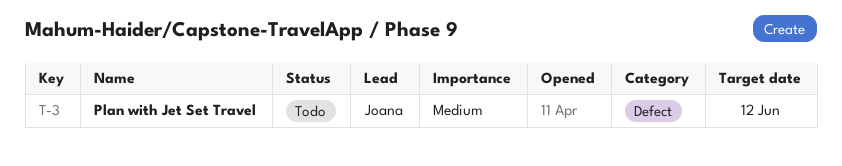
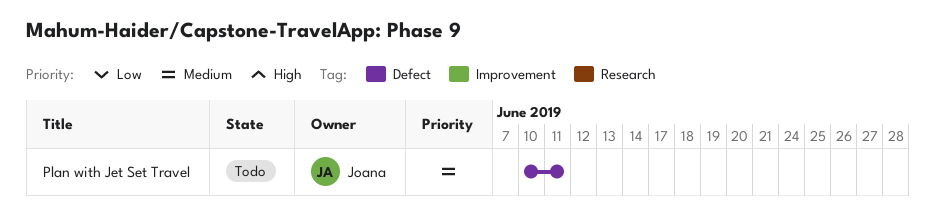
Plan with Jet Set Travel, due: Jun 12 -> Jun 11

